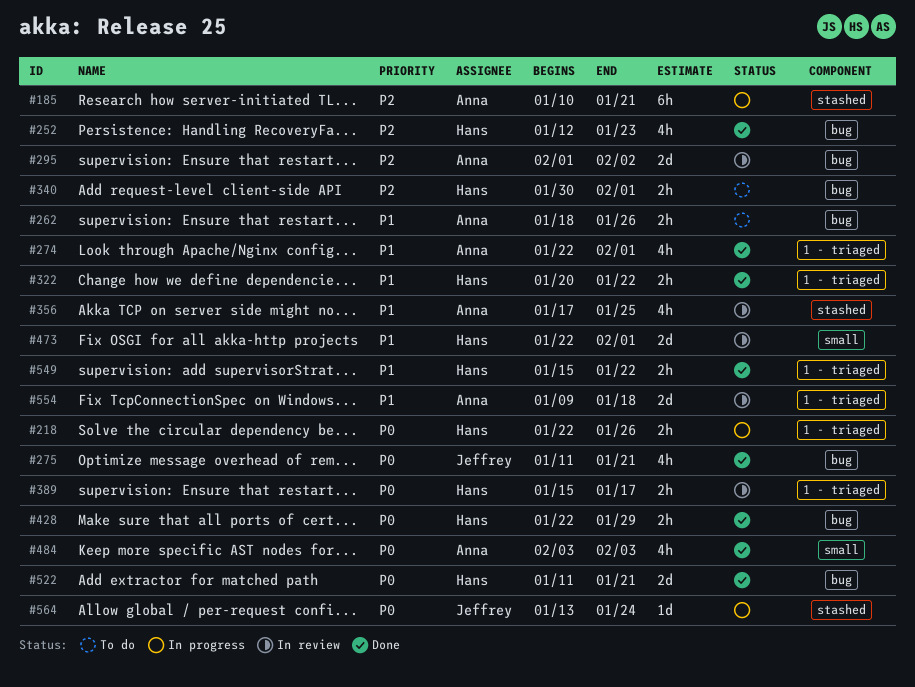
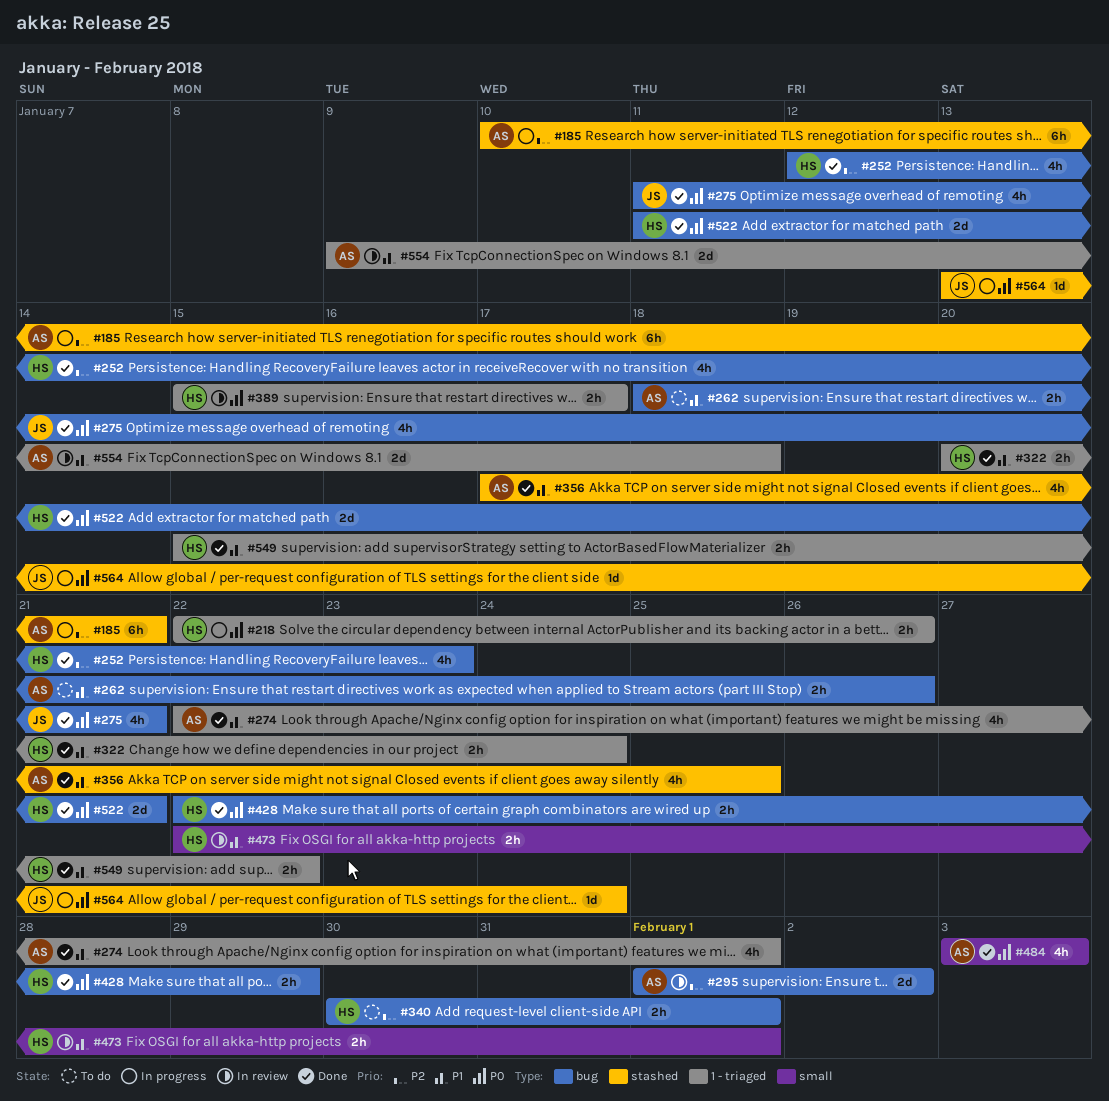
#322, due: Jan 22 -> Jan 24
#356, status: In review -> Done
#473, estimate: 2d -> 2h

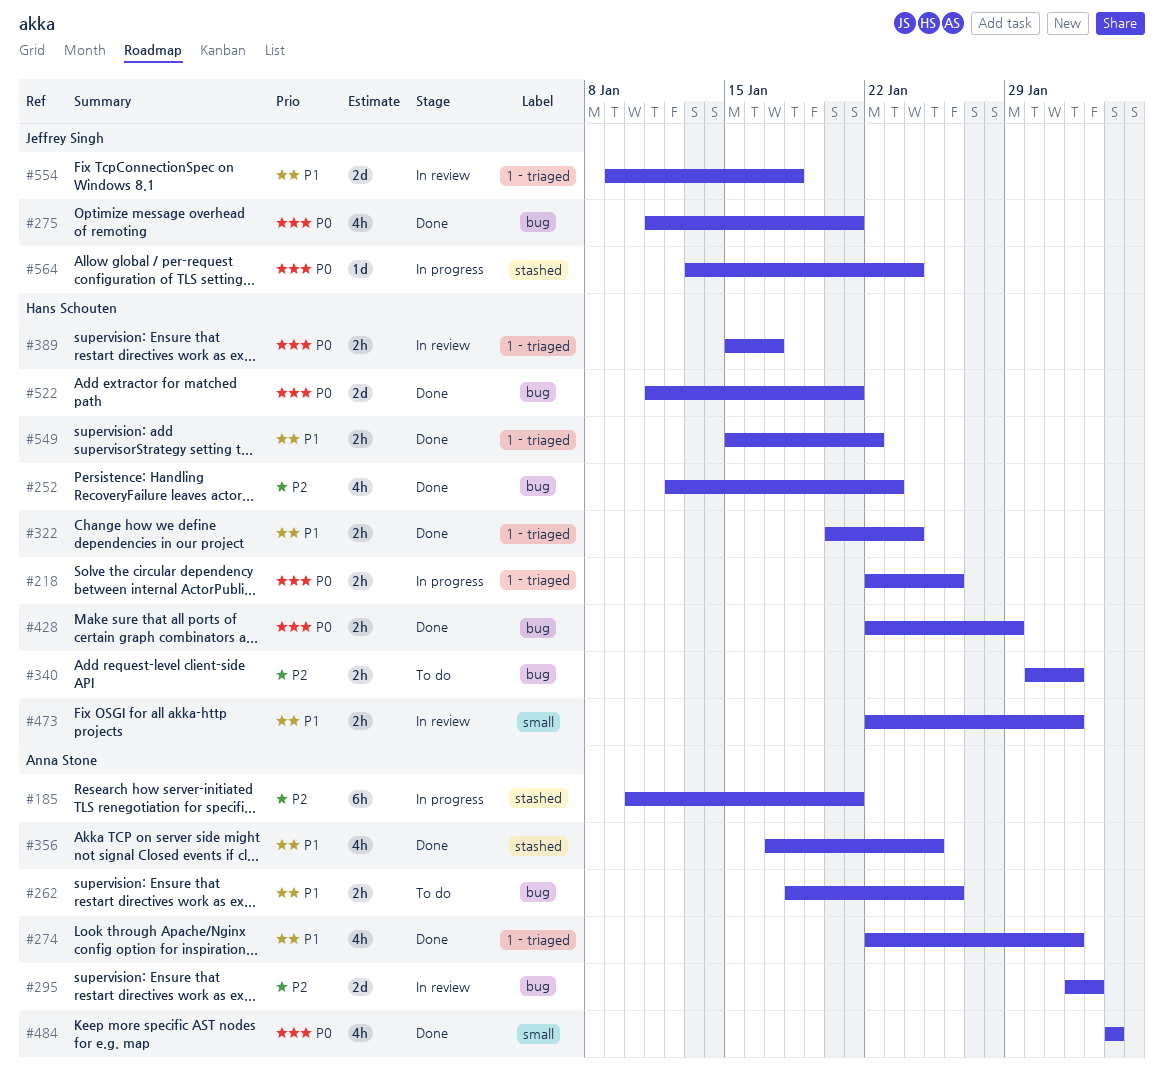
#554, owner: Anna Stone -> Jeffrey Singh

